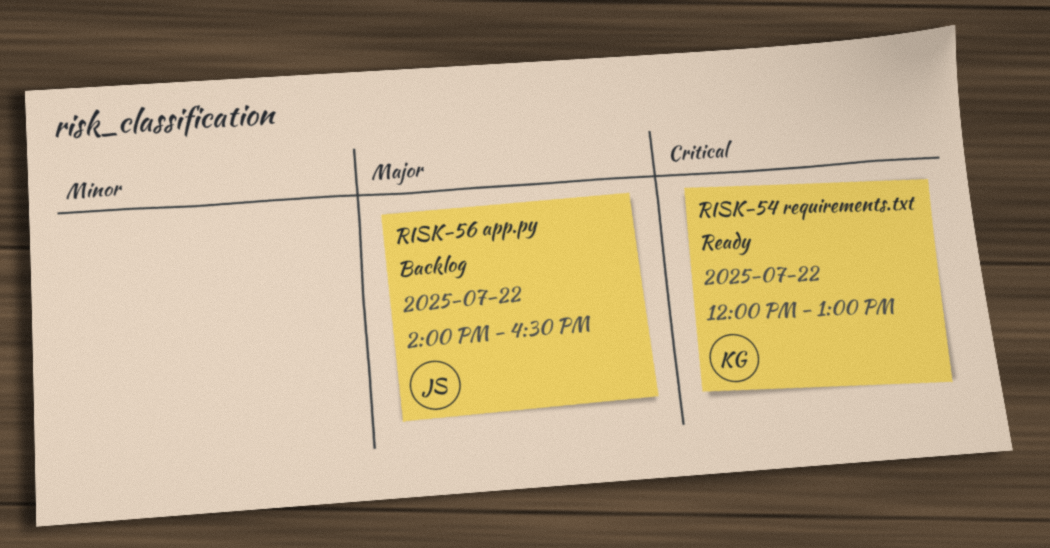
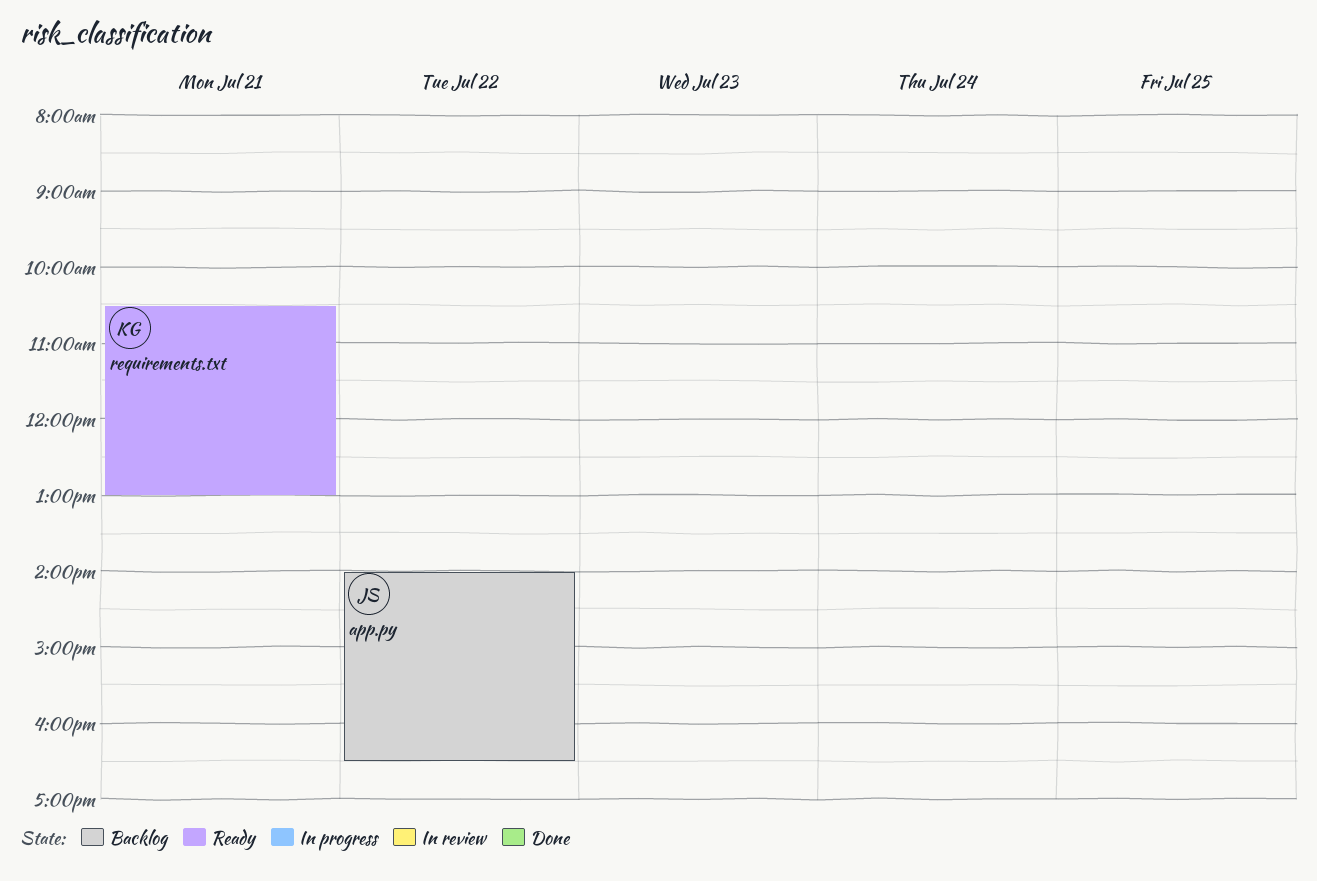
requirements.txt, day: Jul 22 -> Jul 21
requirements.txt, begins: 12:00 -> 10:30

